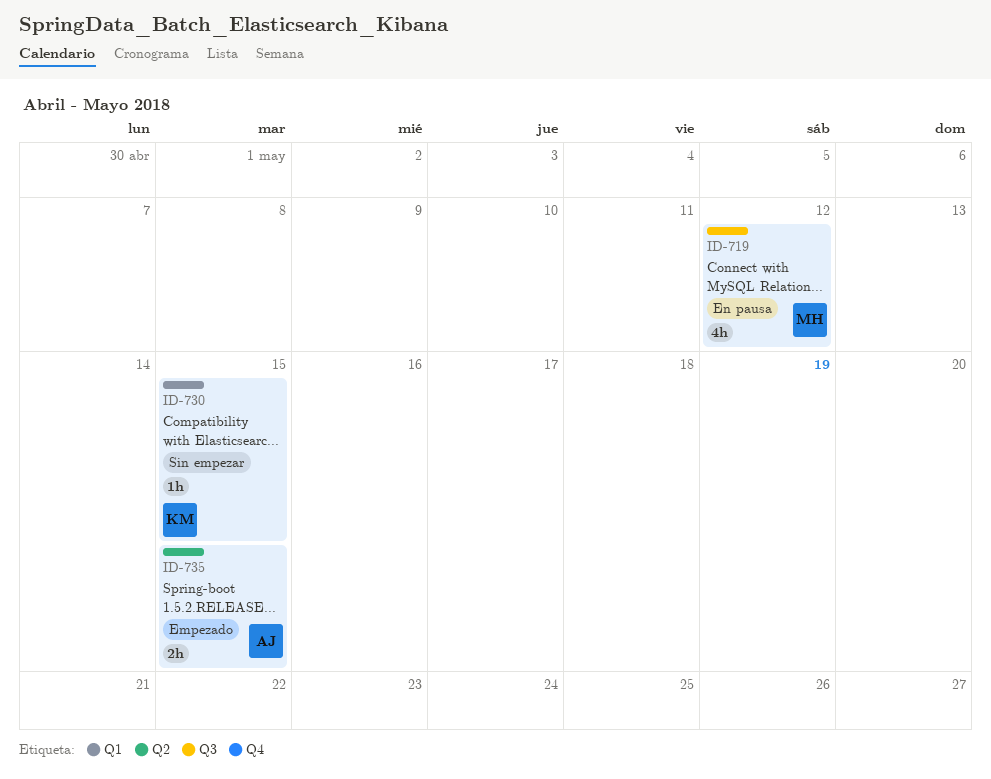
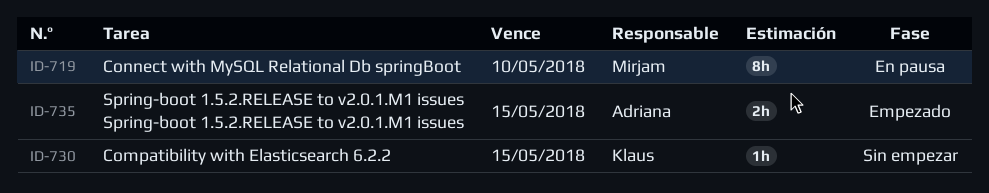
ID-719, estimate: 4h -> 8h
ID-719, due: May 12 -> May 10

